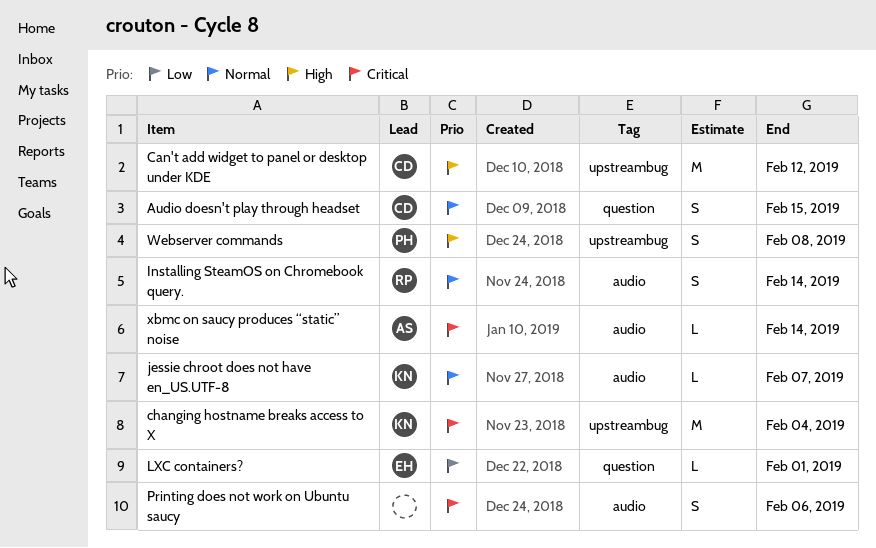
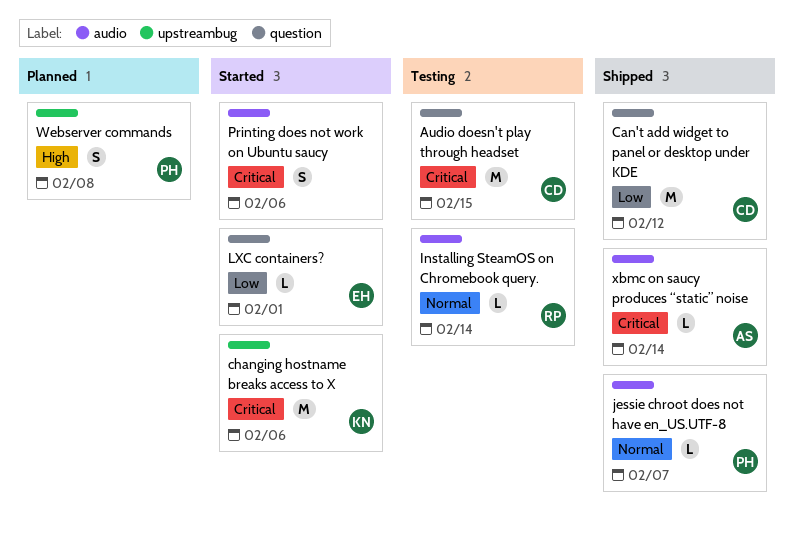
Audio doesn't play through headset, priority: Normal -> Critical
Audio doesn't play through headset, estimate: S -> M
Can't add widget to panel or desktop under KDE, priority: High -> Low
Can't add widget to panel or desktop under KDE, label: upstreambug -> question
changing hostname breaks access to X, due: Feb 4 -> Feb 6
Installing SteamOS on Chromebook query., estimate: S -> L
jessie chroot does not have en_US.UTF-8, owner: KN -> PH

